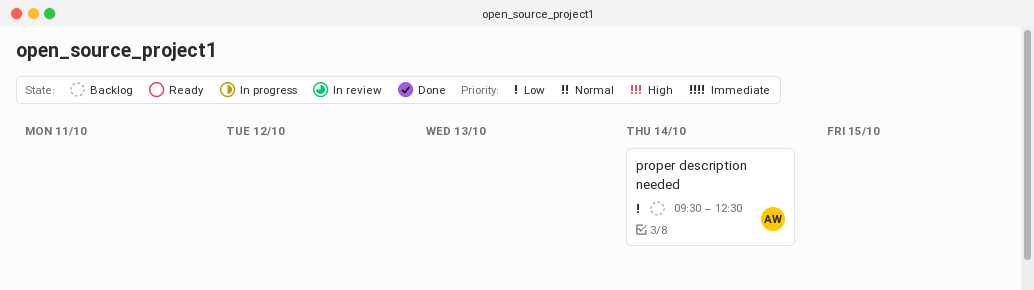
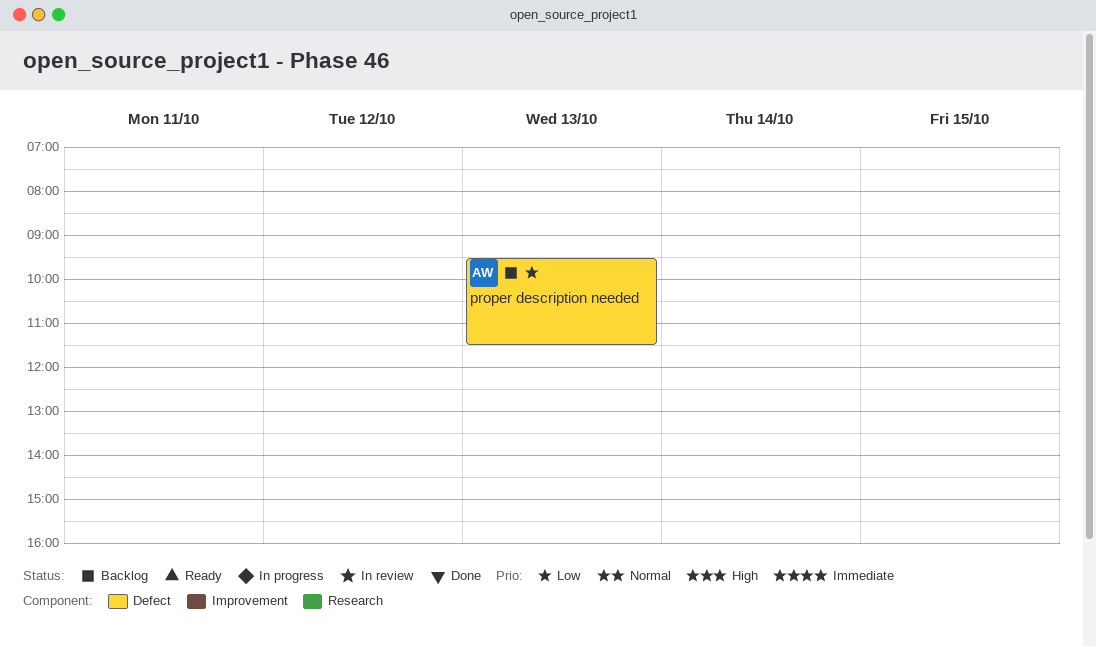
proper description needed, day: Oct 14 -> Oct 13
proper description needed, ends: 12:30 -> 11:30

